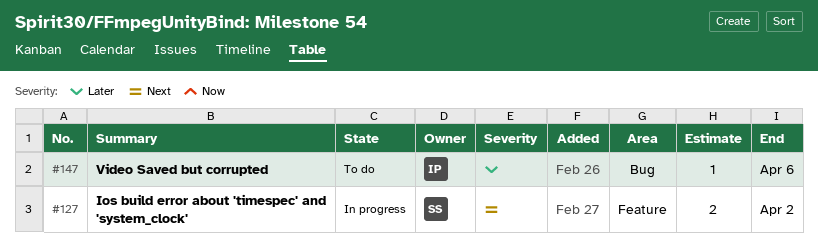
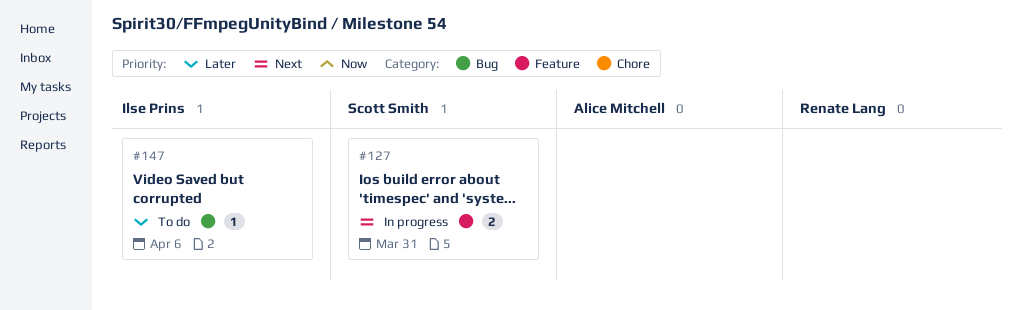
#127, due: Apr 2 -> Mar 31

